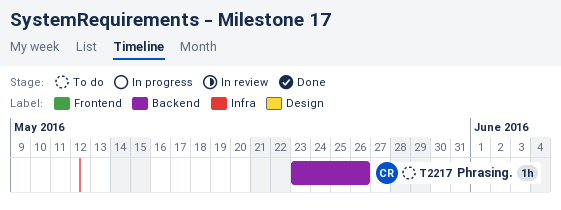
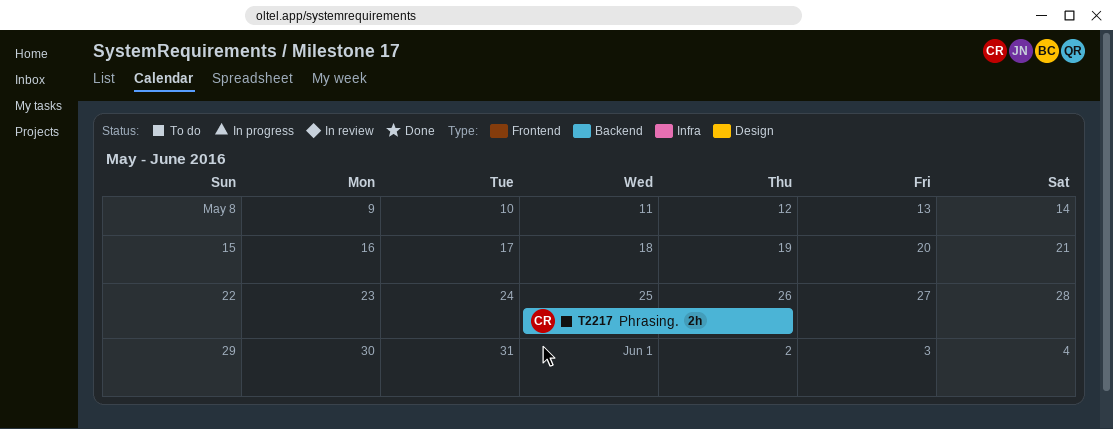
T2217, estimate: 1h -> 2h
T2217, start: May 23 -> May 25

